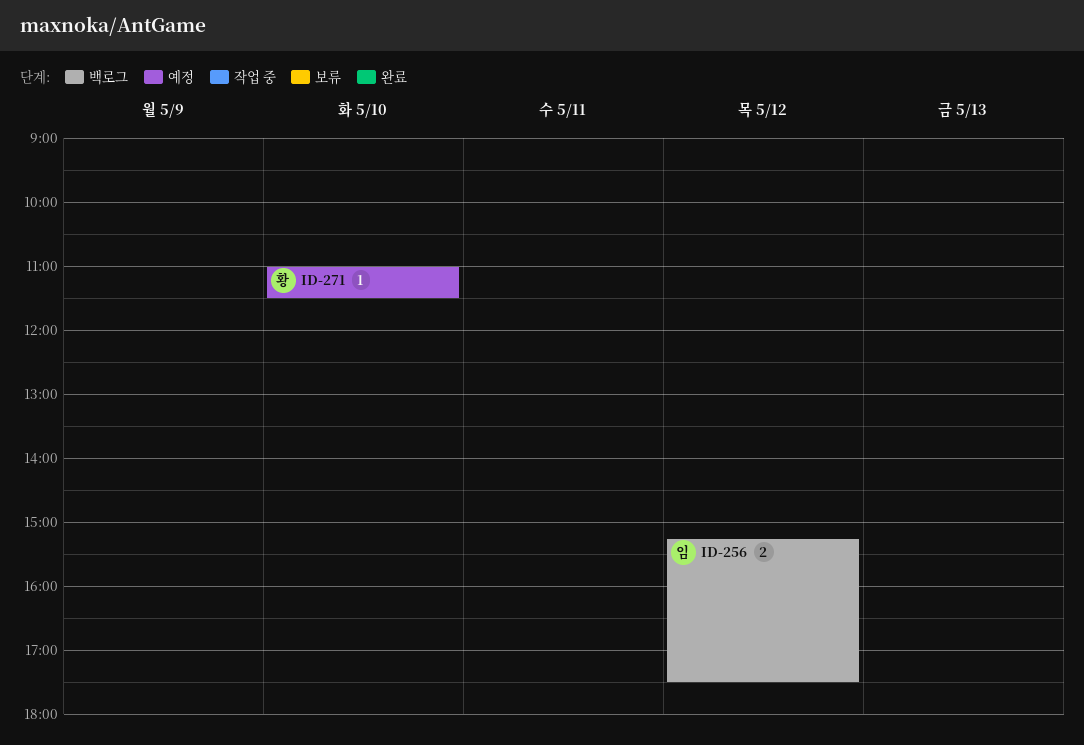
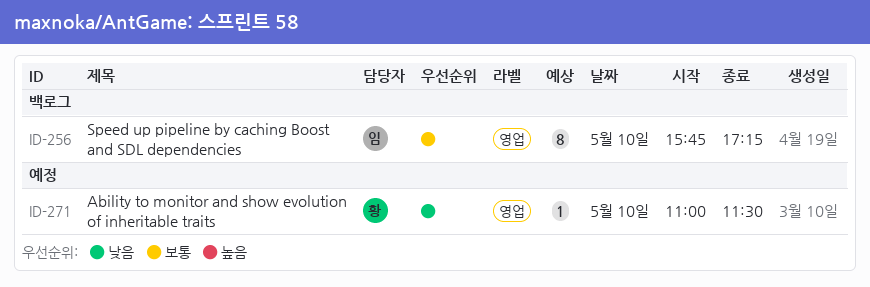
ID-256, estimate: 2 -> 8
ID-256, day: May 12 -> May 10
ID-256, begins: 15:15 -> 15:45
ID-256, ends: 17:30 -> 17:15

